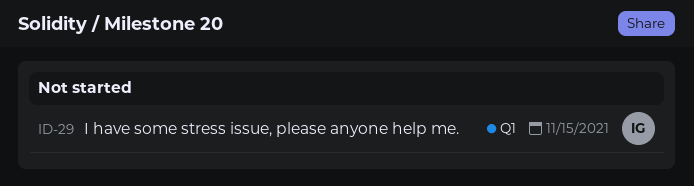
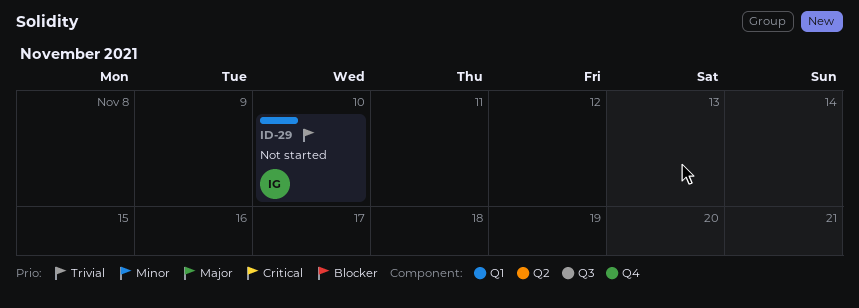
ID-29, due: Nov 15 -> Nov 10

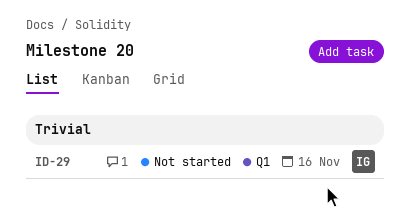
ID-29, due: Nov 10 -> Nov 16

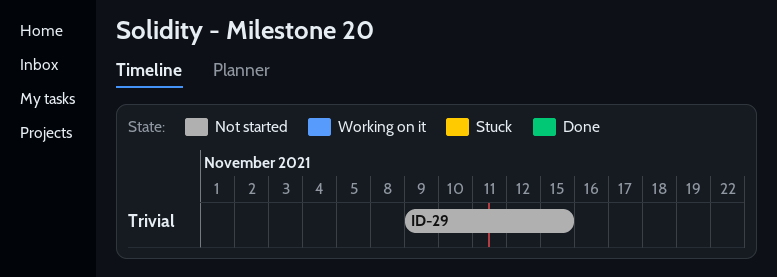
ID-29, due: Nov 16 -> Nov 15

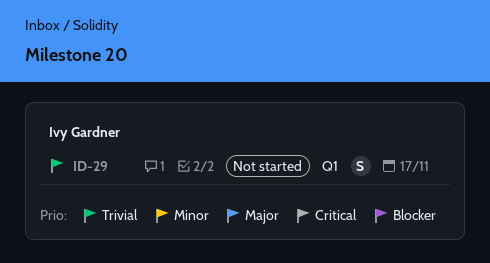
ID-29, due: Nov 15 -> Nov 17

